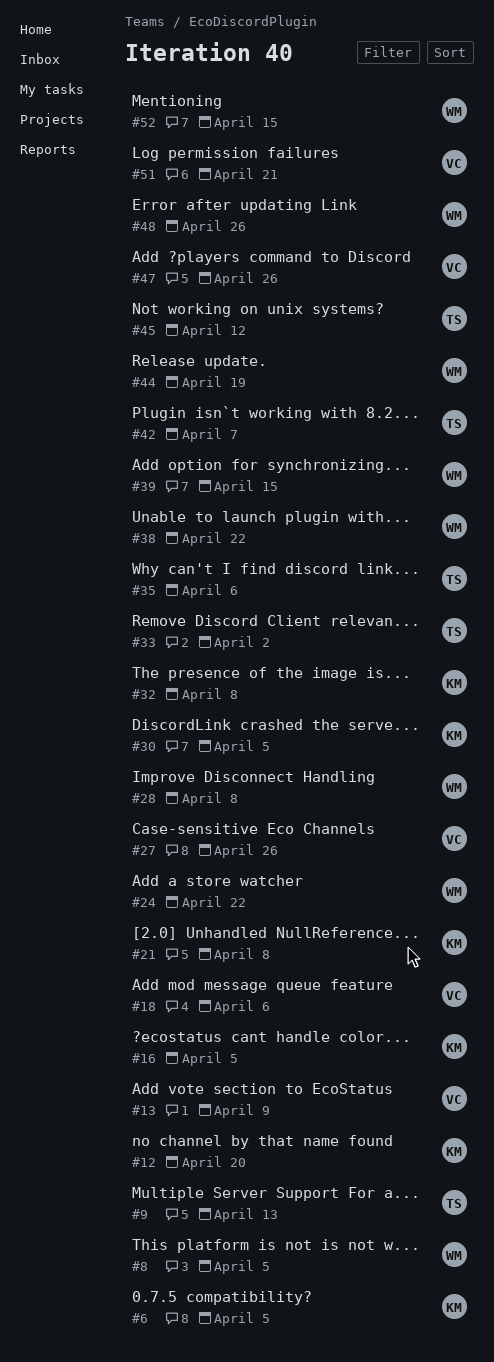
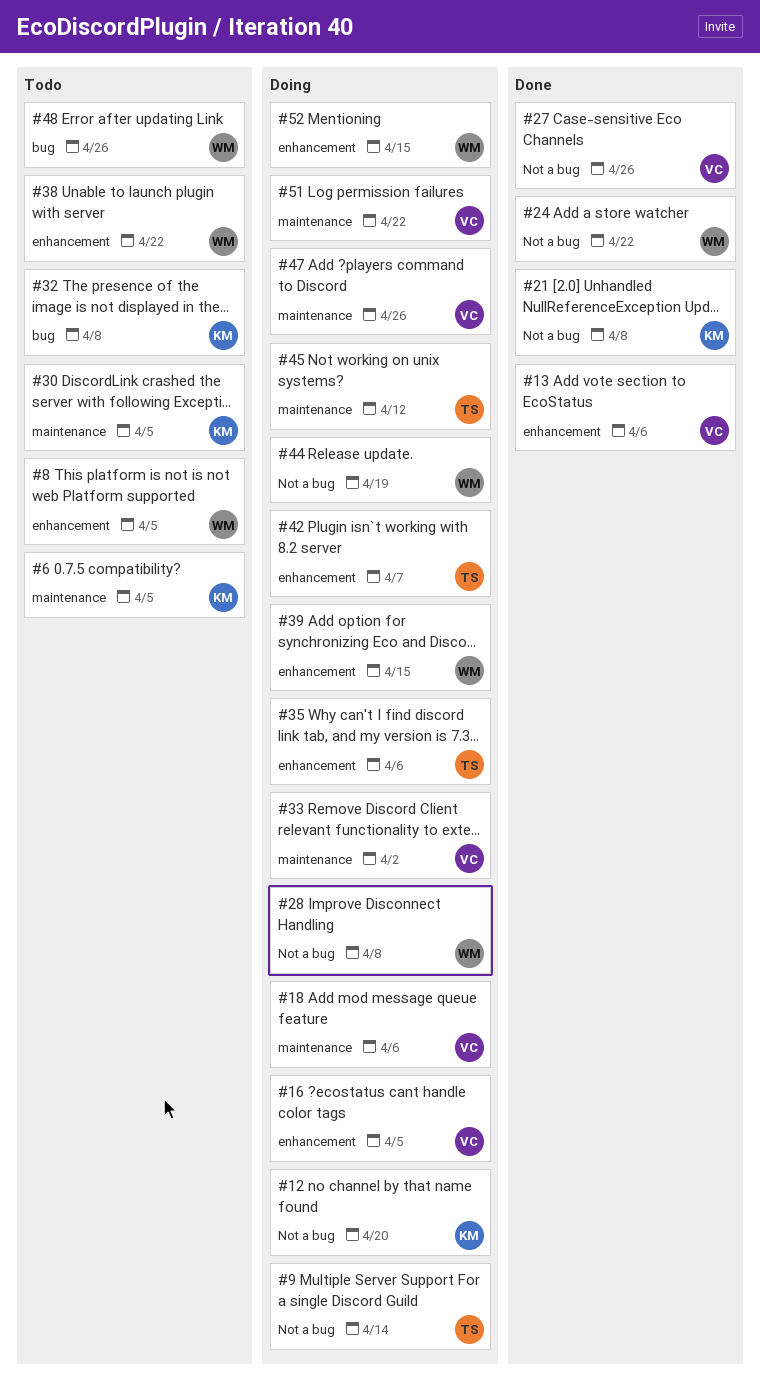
#9, due: Apr 13 -> Apr 14
#13, due: Apr 9 -> Apr 6
#16, owner: KM -> VC
#33, owner: TS -> VC
#51, due: Apr 21 -> Apr 22

